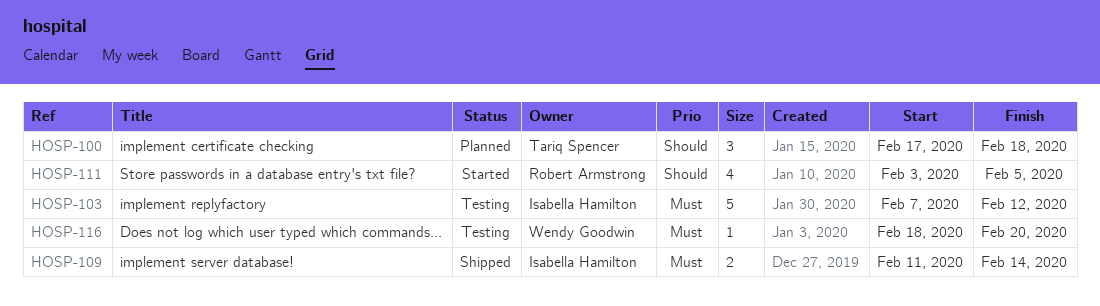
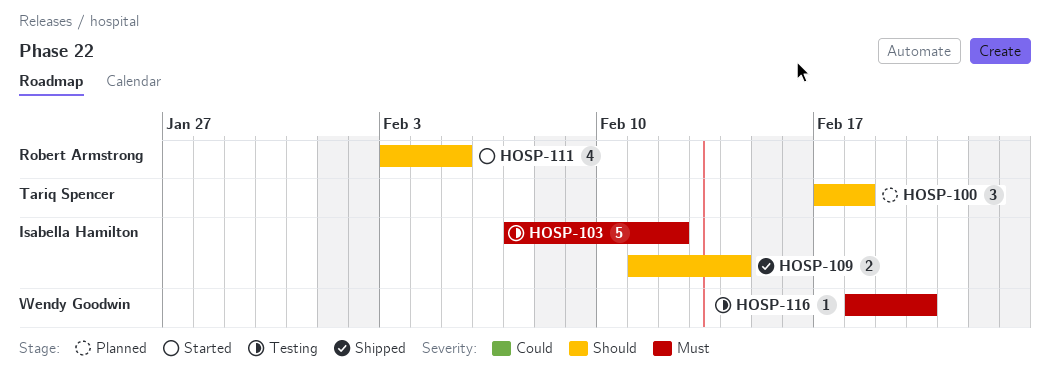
HOSP-109, priority: Must -> Should

